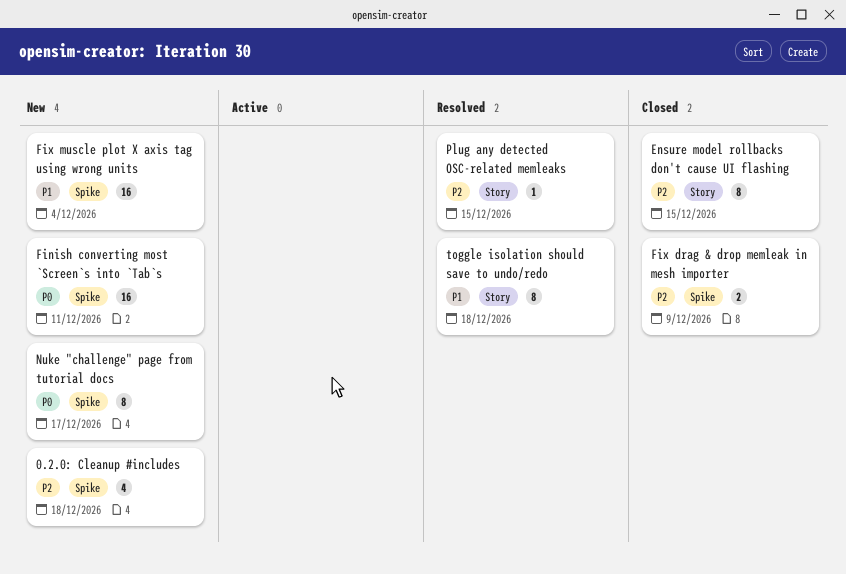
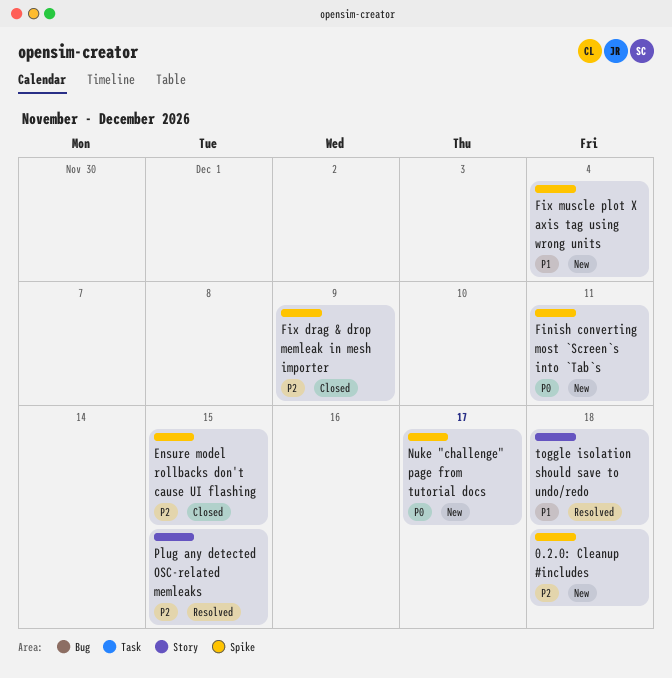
Ensure model rollbacks don't cause UI flashing, label: Story -> Spike

